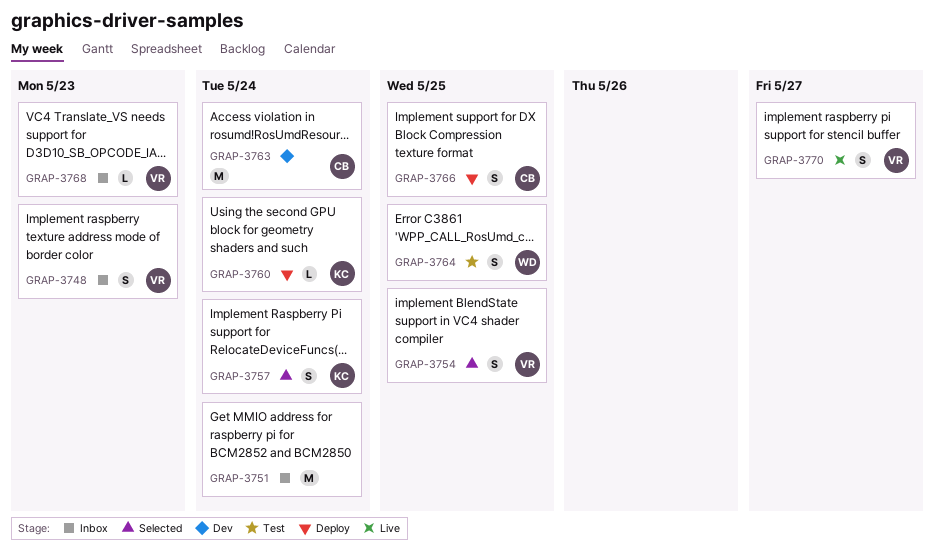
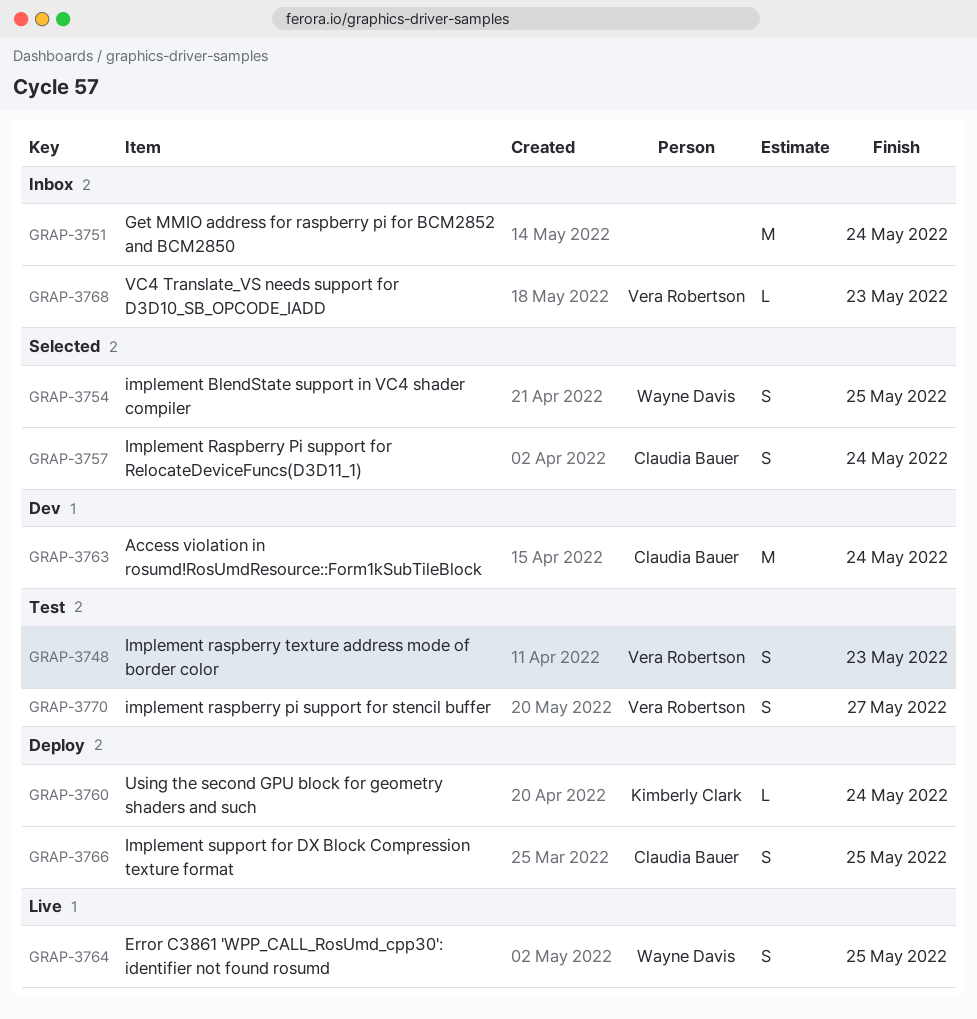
GRAP-3748, status: Inbox -> Test
GRAP-3754, owner: Vera Robertson -> Wayne Davis
GRAP-3757, owner: Kimberly Clark -> Claudia Bauer
GRAP-3764, status: Test -> Live
GRAP-3770, status: Live -> Test

